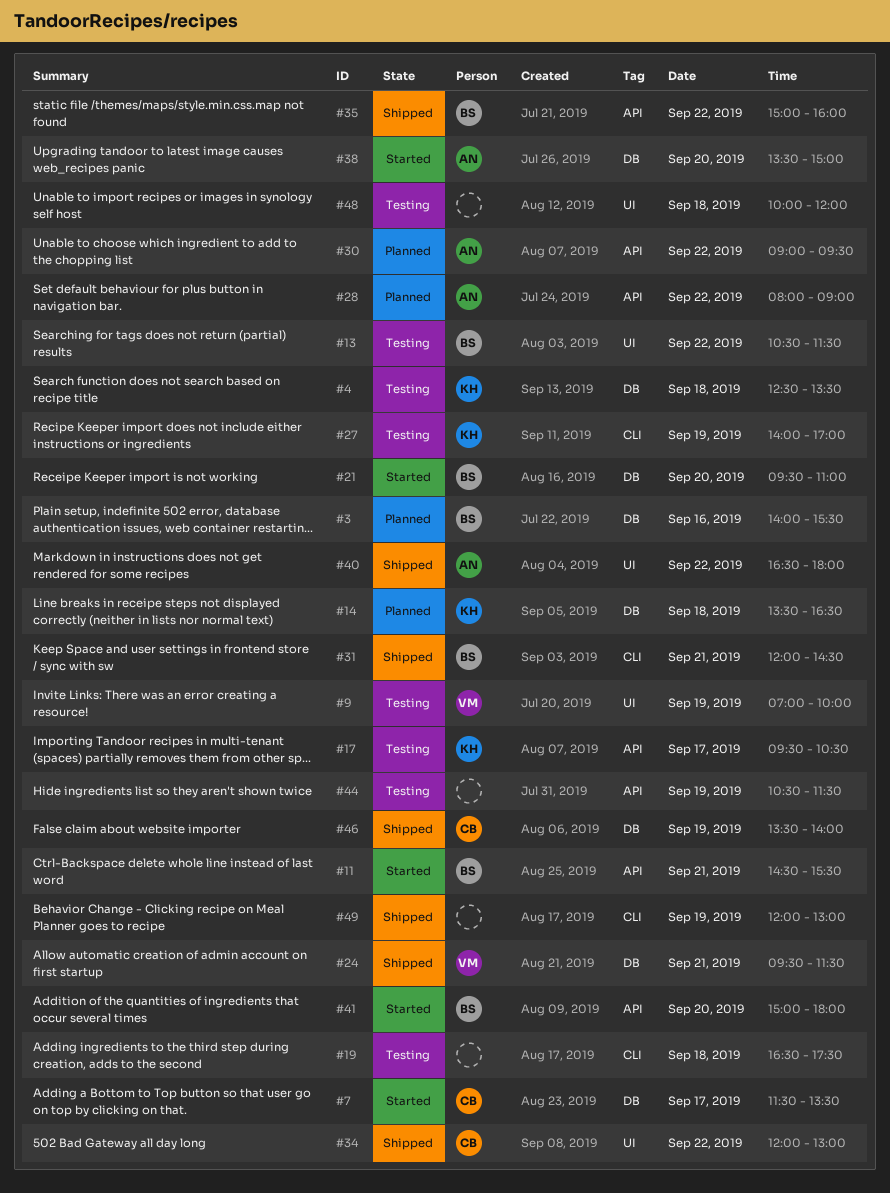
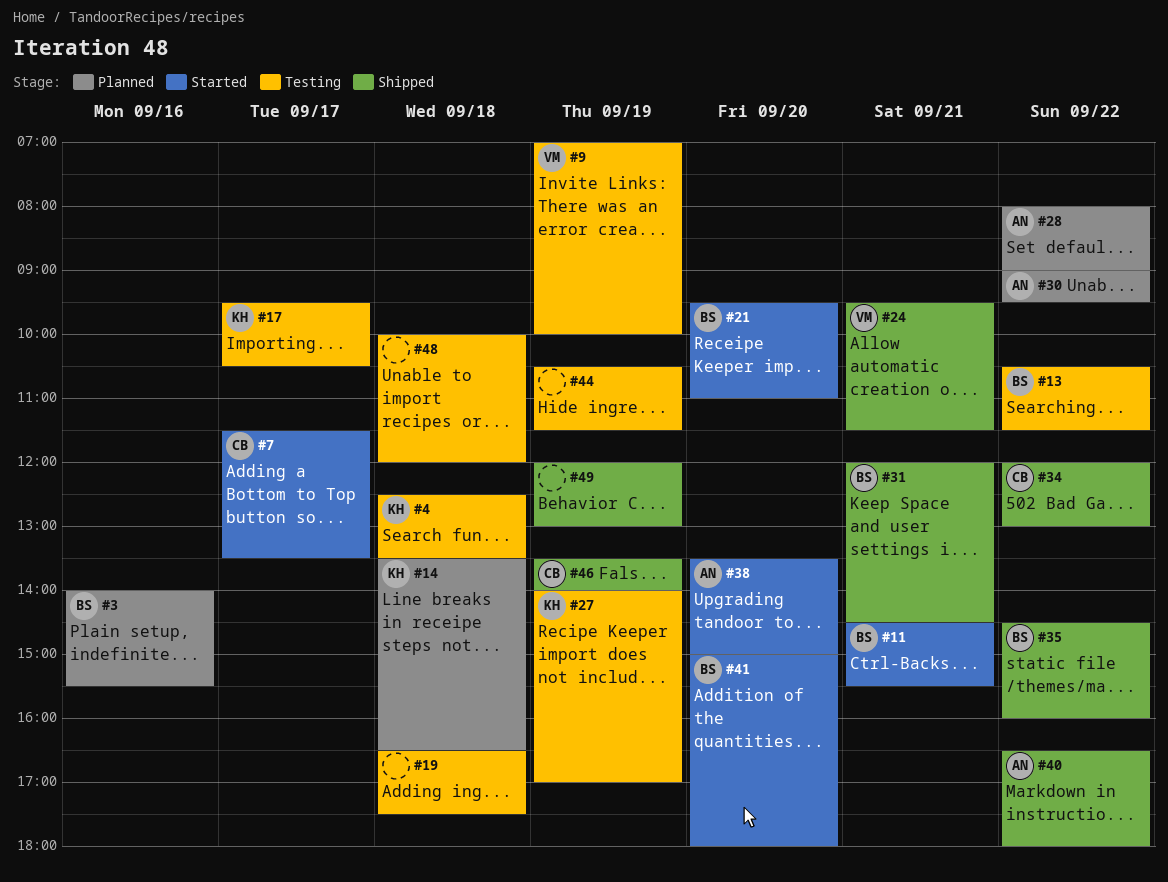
#35, begins: 15:00 -> 14:30

